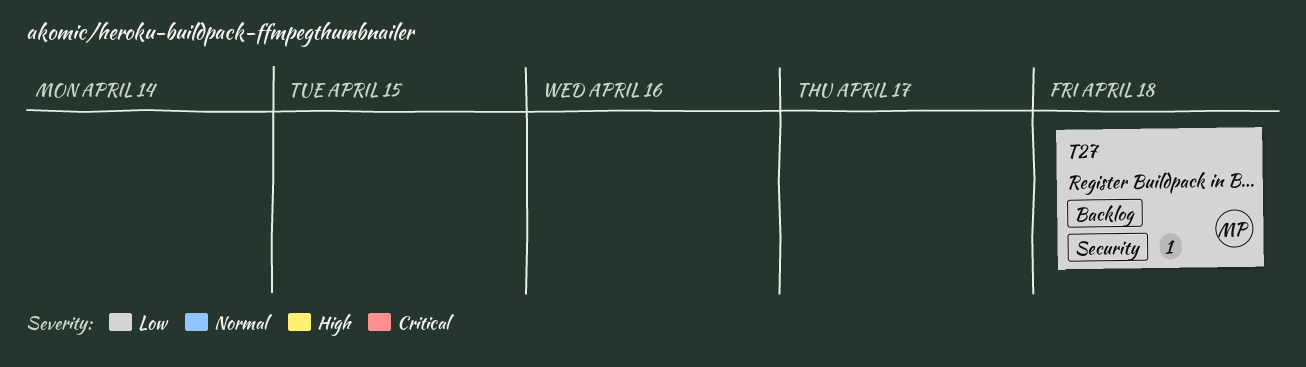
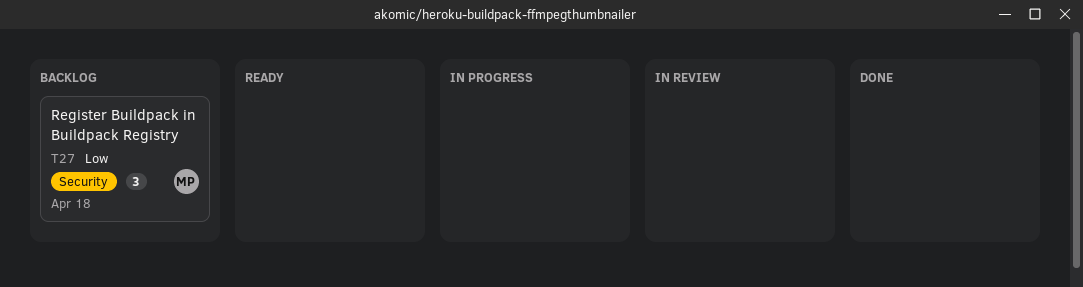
T27, estimate: 1 -> 3

